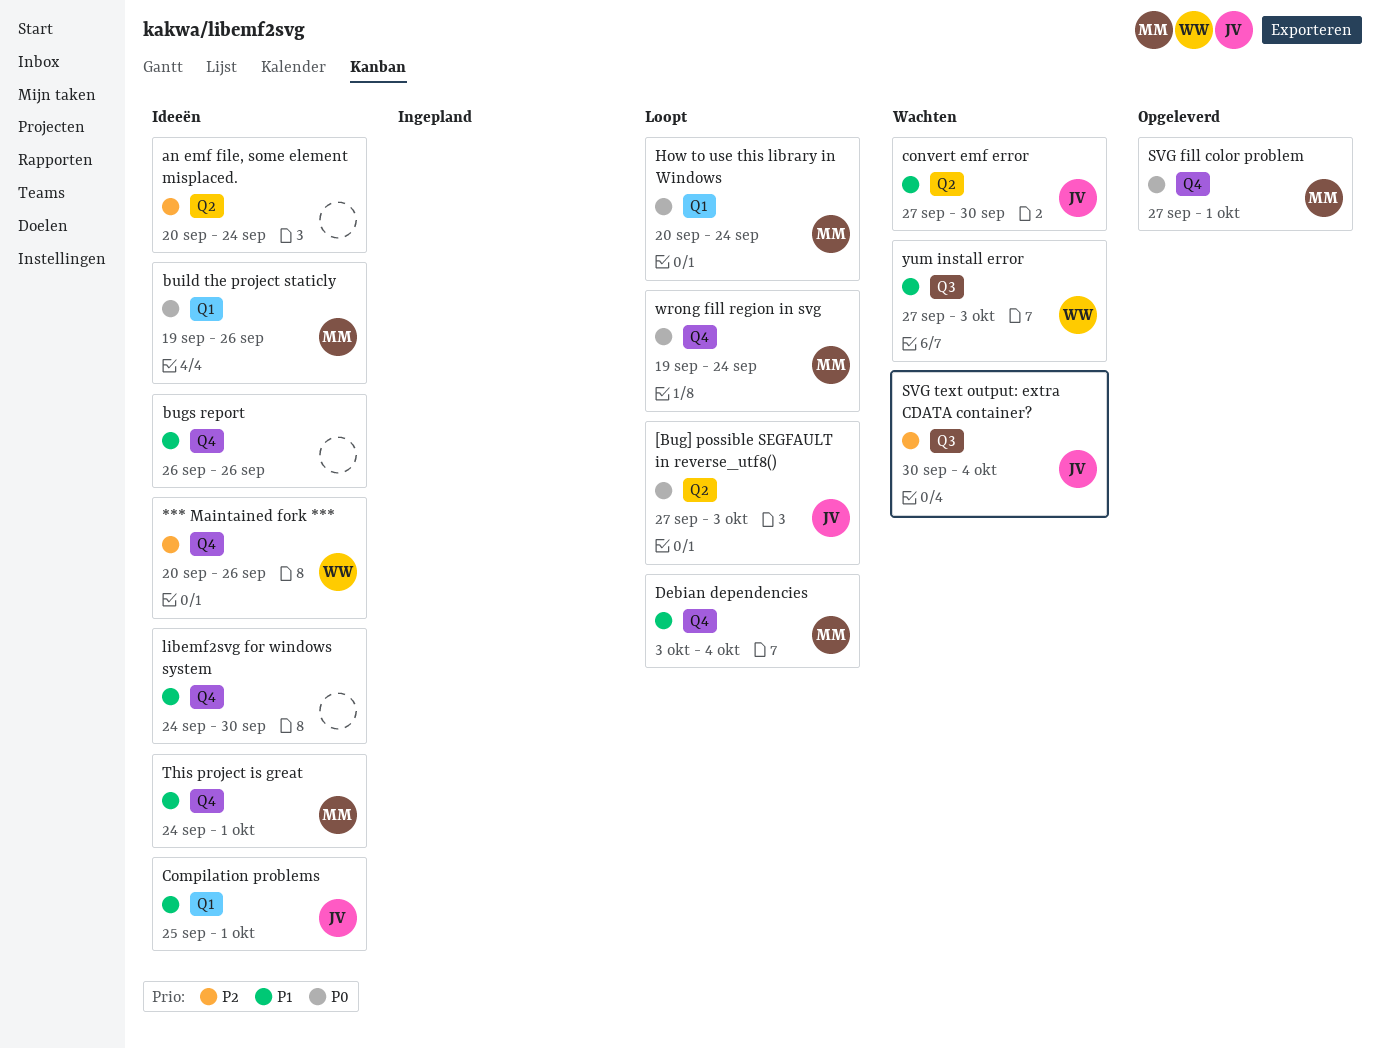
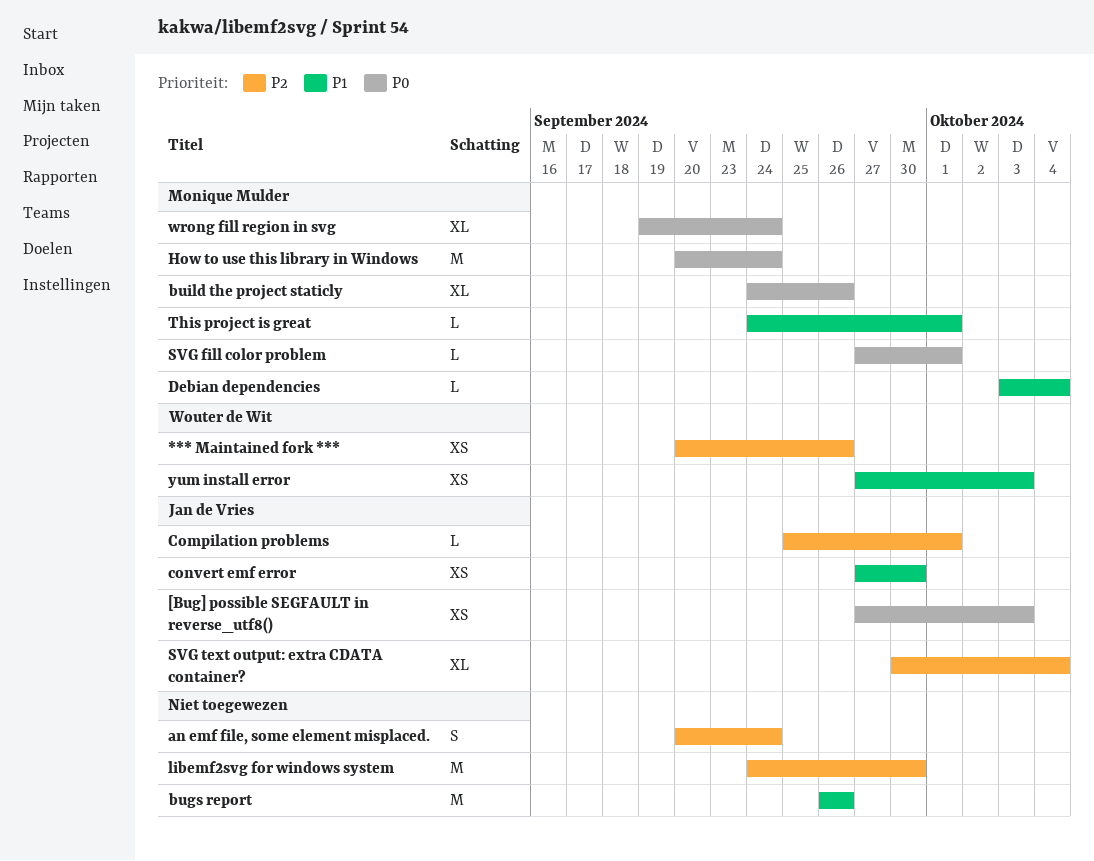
build the project staticly, start: Sep 19 -> Sep 24
Compilation problems, priority: P1 -> P2
libemf2svg for windows system, priority: P1 -> P2

